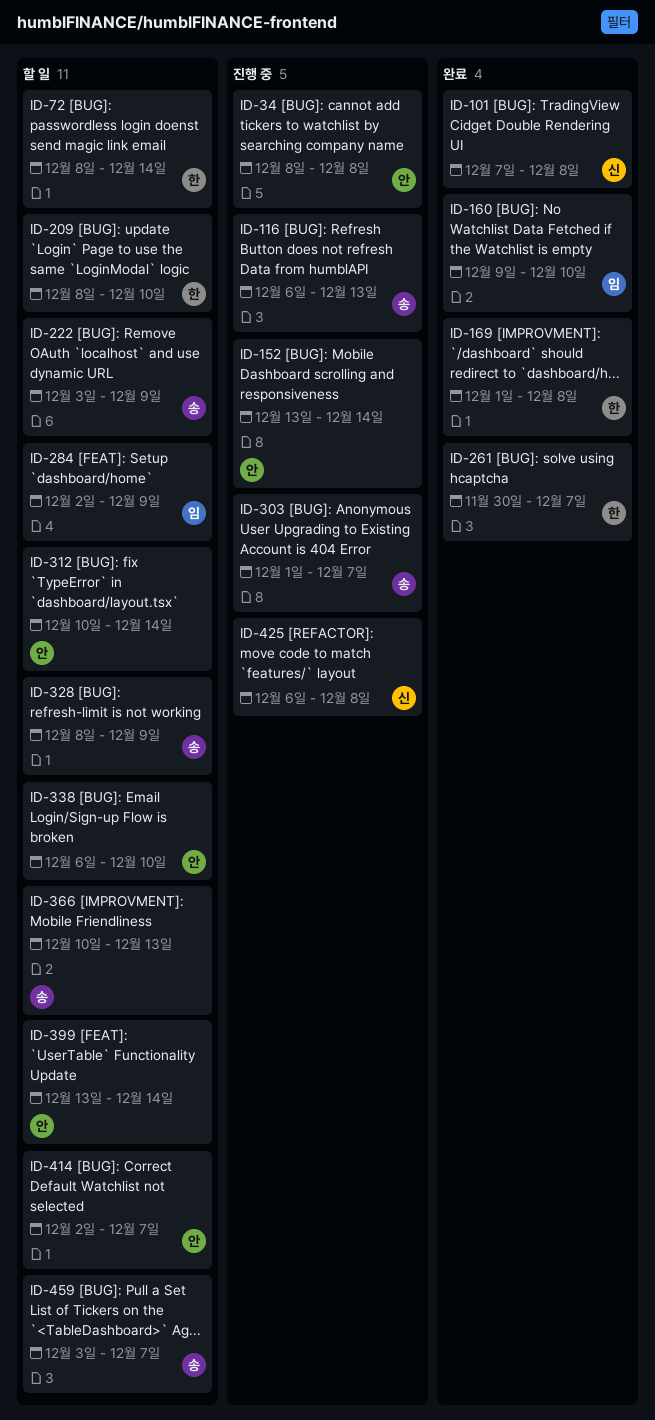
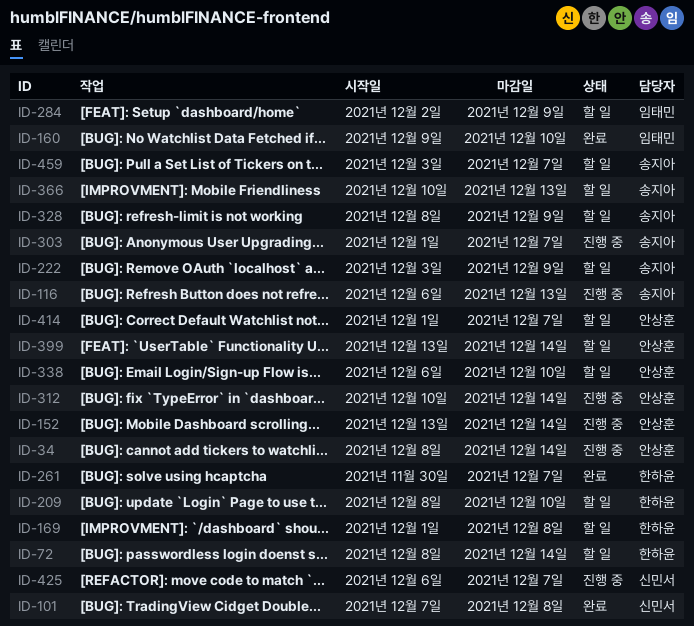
ID-34, due: Dec 8 -> Dec 14
ID-169, status: 완료 -> 할 일
ID-312, status: 할 일 -> 진행 중
ID-414, start: Dec 2 -> Dec 1
ID-425, due: Dec 8 -> Dec 7

